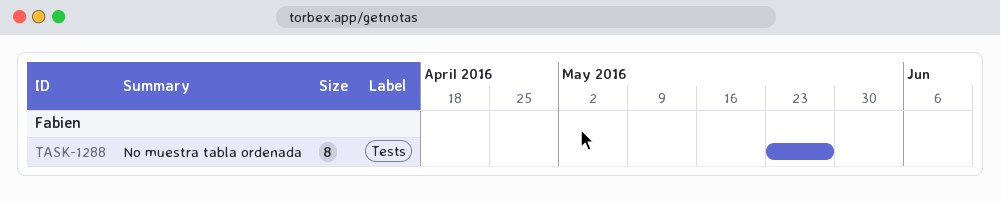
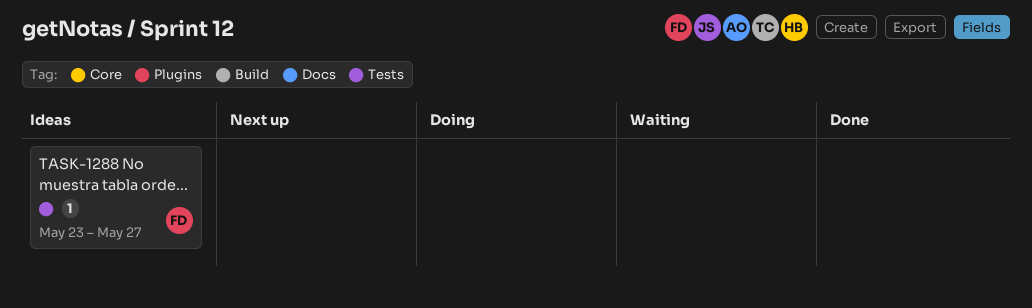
TASK-1288, estimate: 8 -> 1

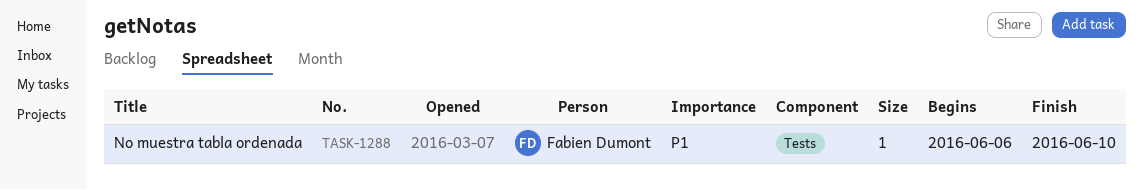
TASK-1288, start: May 23 -> Jun 6
TASK-1288, due: May 27 -> Jun 10

